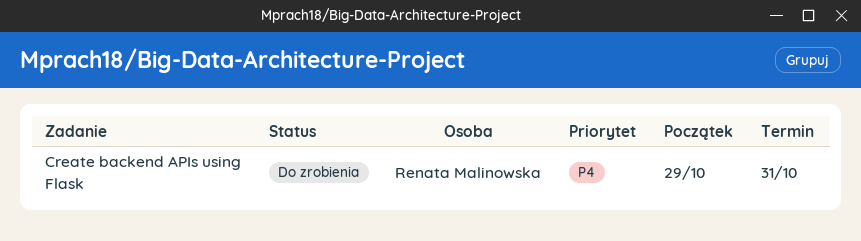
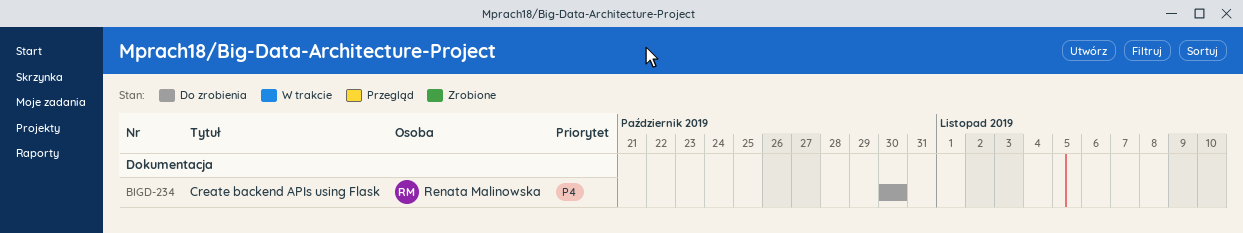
Create backend APIs using Flask, start: Oct 29 -> Oct 30
Create backend APIs using Flask, due: Oct 31 -> Oct 30

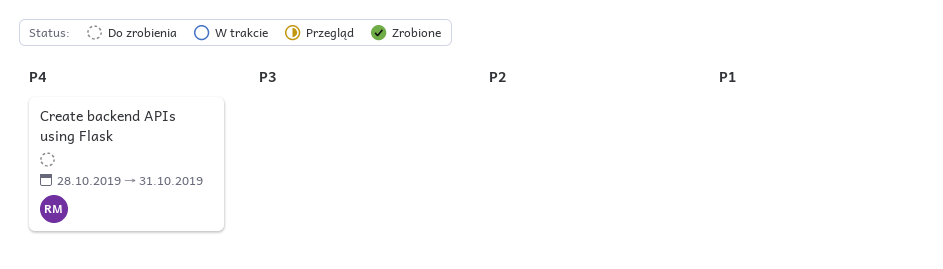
Create backend APIs using Flask, start: Oct 30 -> Oct 28
Create backend APIs using Flask, due: Oct 30 -> Oct 31

